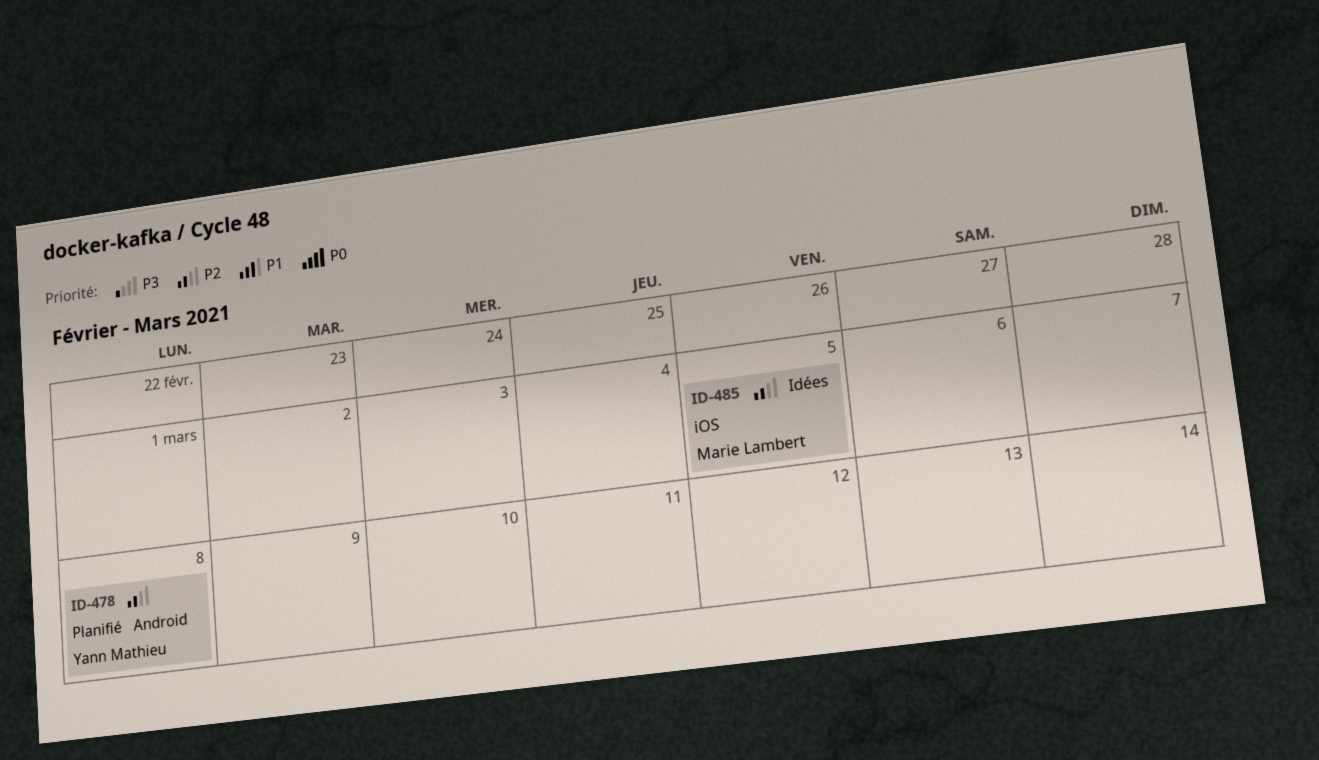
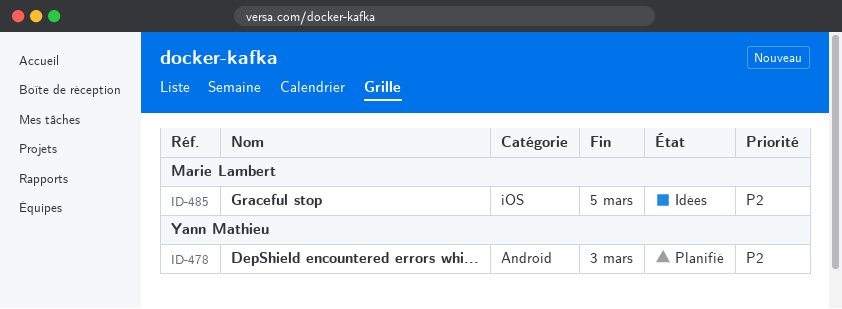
ID-478, due: Mar 8 -> Mar 3

